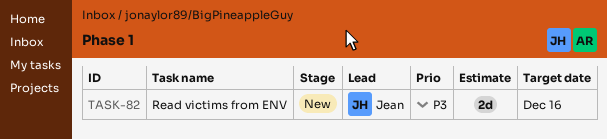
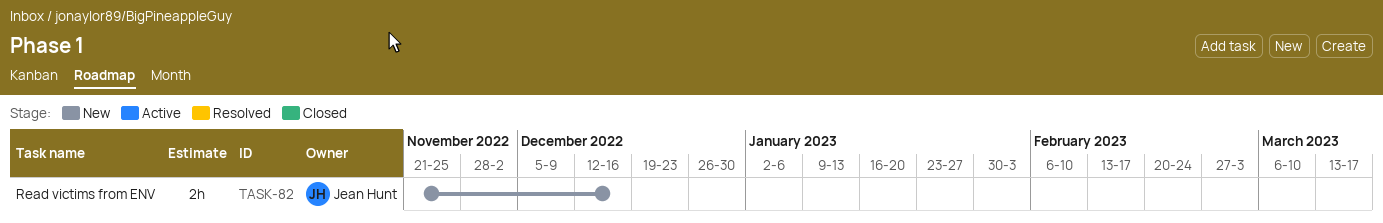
TASK-82, estimate: 2d -> 2h

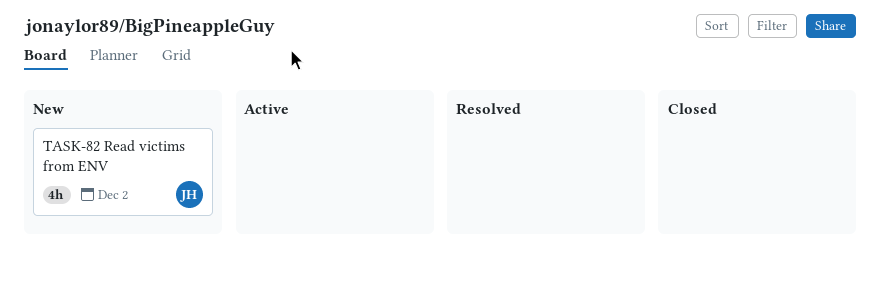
TASK-82, estimate: 2h -> 4h
TASK-82, due: Dec 16 -> Dec 2

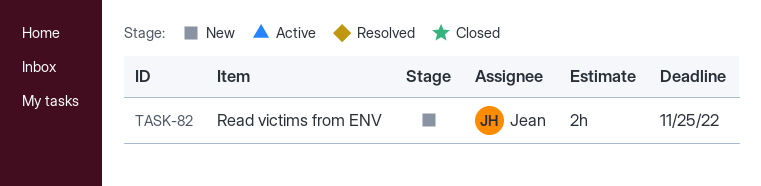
TASK-82, estimate: 4h -> 2h
TASK-82, due: Dec 2 -> Nov 25

